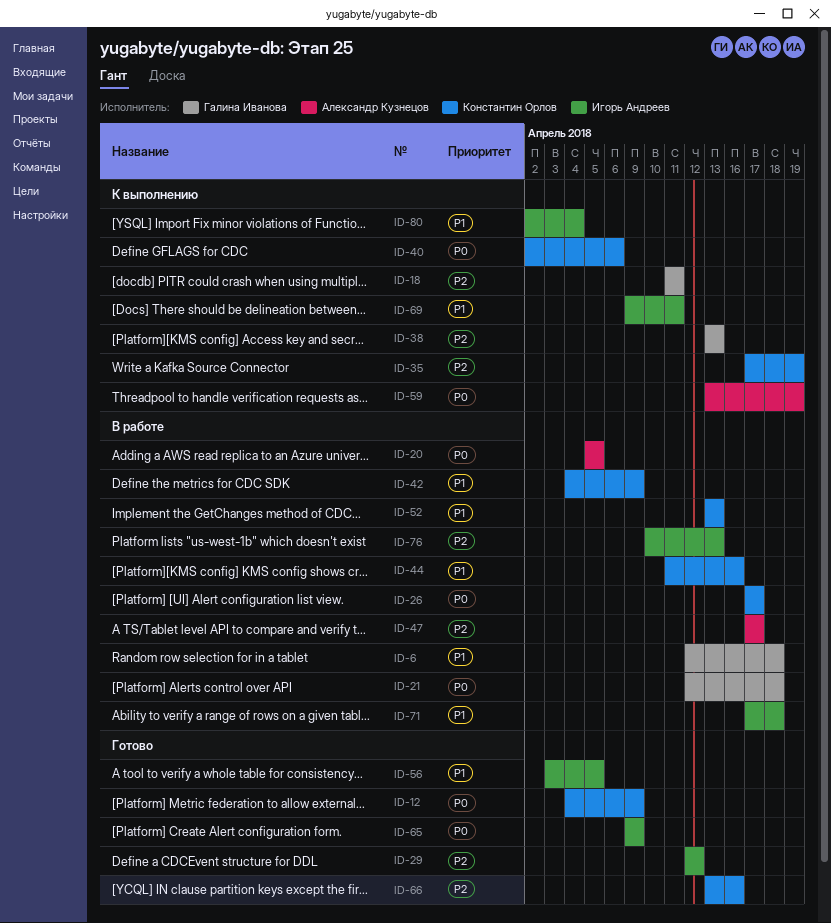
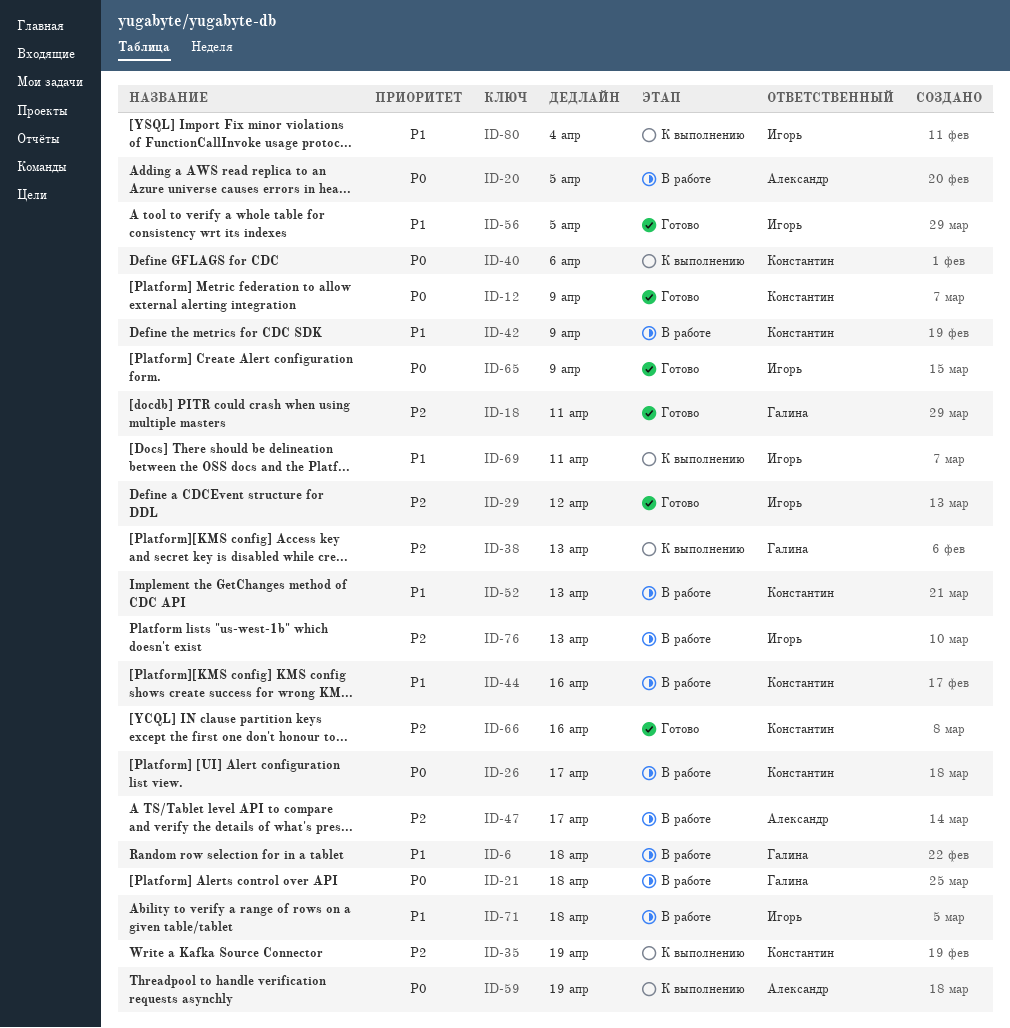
ID-18, status: К выполнению -> Готово

